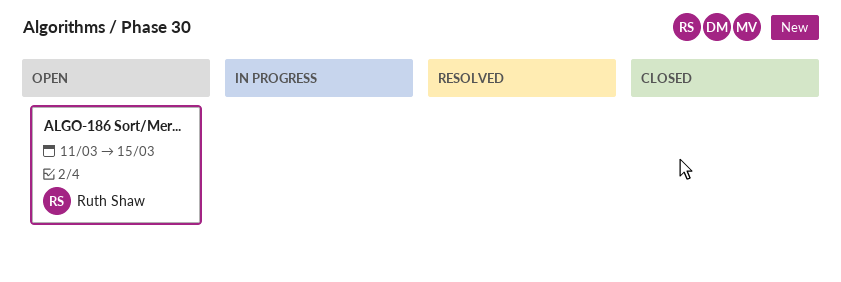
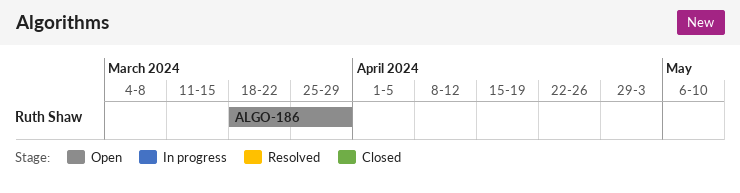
ALGO-186, start: Mar 11 -> Mar 18
ALGO-186, due: Mar 15 -> Mar 29

